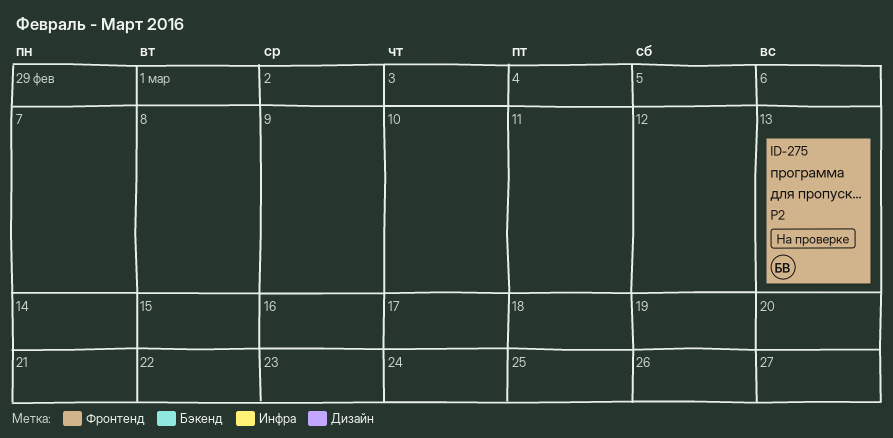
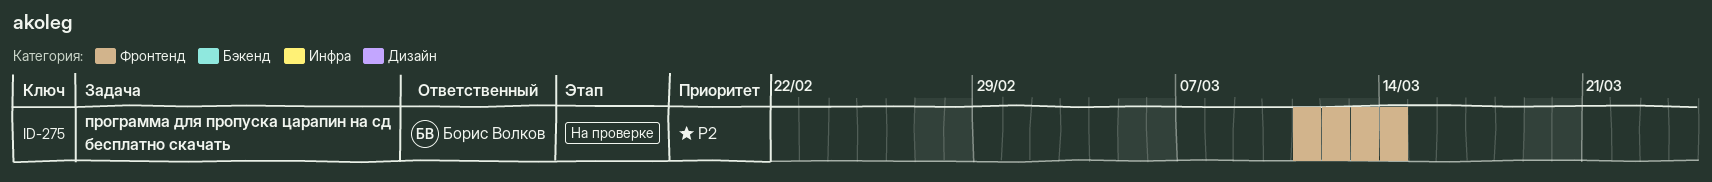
ID-275, due: Mar 13 -> Mar 14

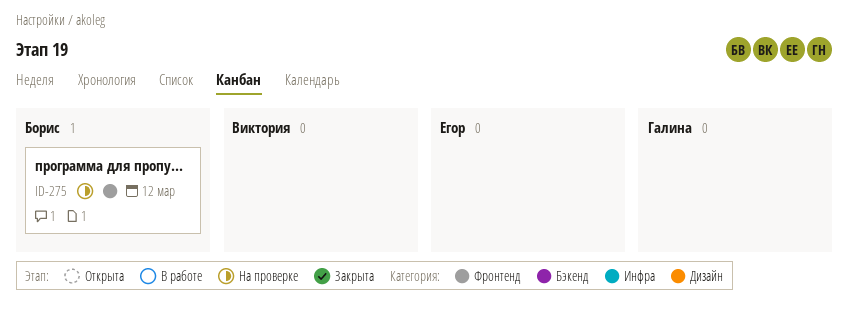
ID-275, due: Mar 14 -> Mar 12

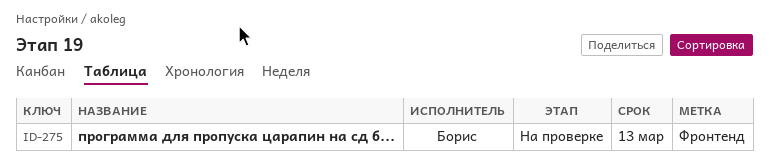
ID-275, due: Mar 12 -> Mar 13

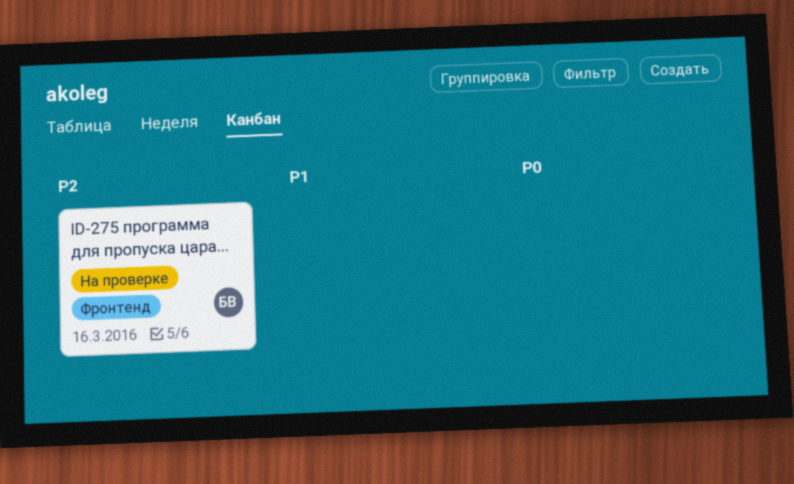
ID-275, due: Mar 13 -> Mar 16

